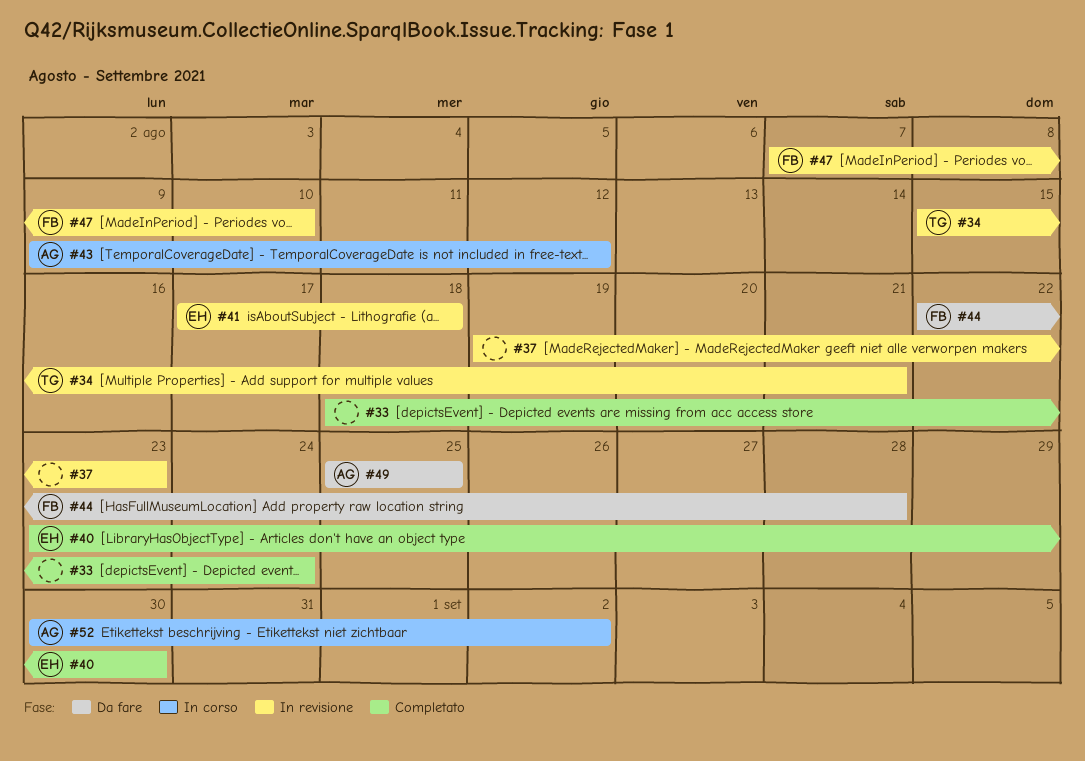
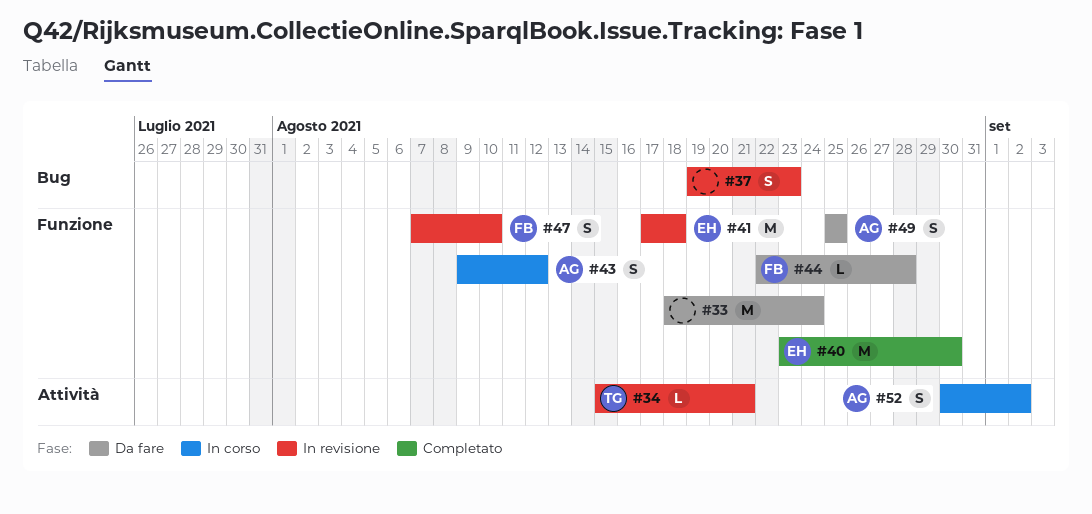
#33, status: Completato -> Da fare

